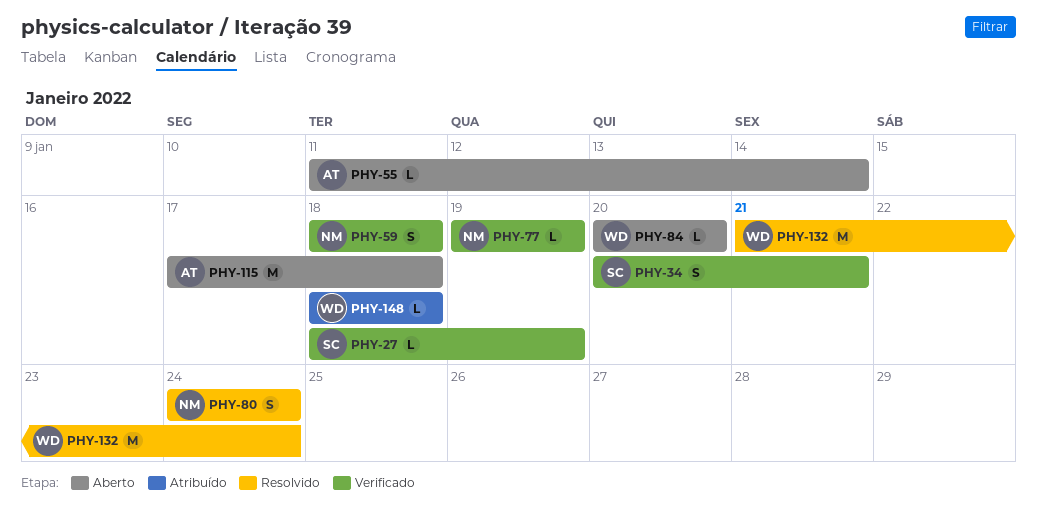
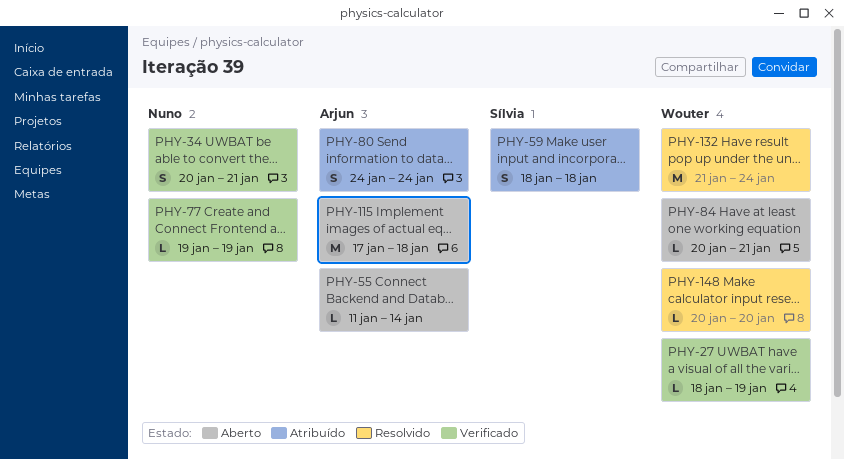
PHY-27, owner: Sílvia -> Wouter
PHY-34, owner: Sílvia -> Nuno
PHY-59, status: Verificado -> Atribuído
PHY-59, owner: Nuno -> Sílvia
PHY-80, status: Resolvido -> Atribuído
PHY-80, owner: Nuno -> Arjun
PHY-84, due: Jan 20 -> Jan 21
PHY-148, status: Atribuído -> Resolvido
PHY-148, start: Jan 18 -> Jan 20
PHY-148, due: Jan 18 -> Jan 20

